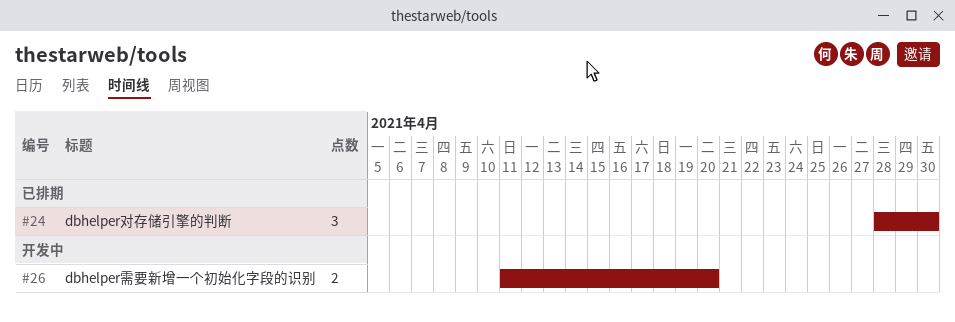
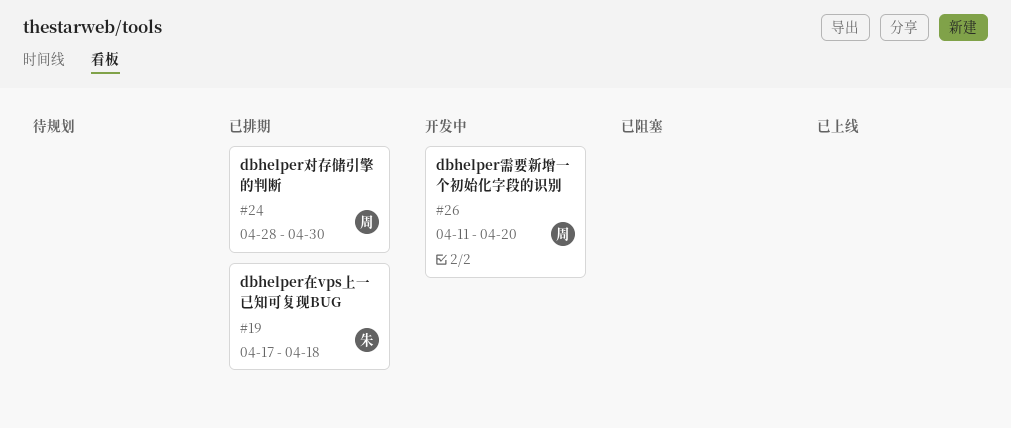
#19: none -> present

